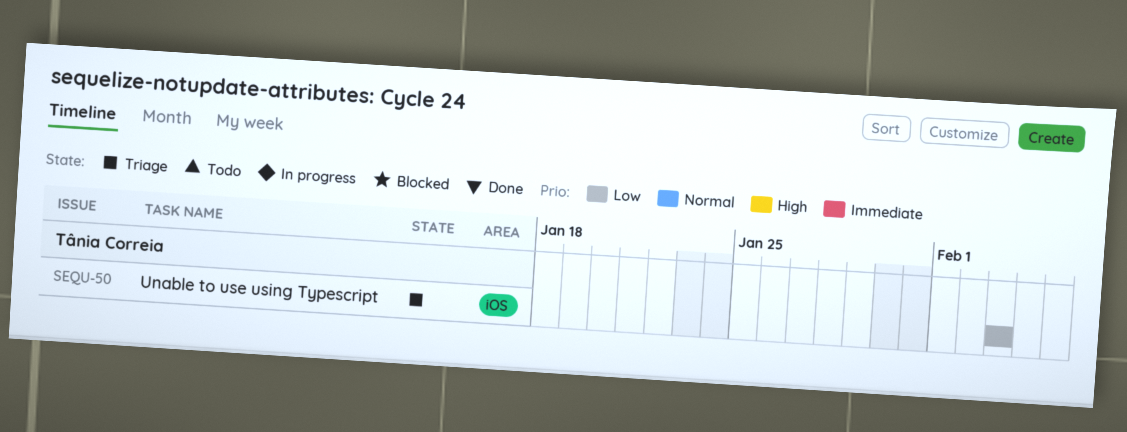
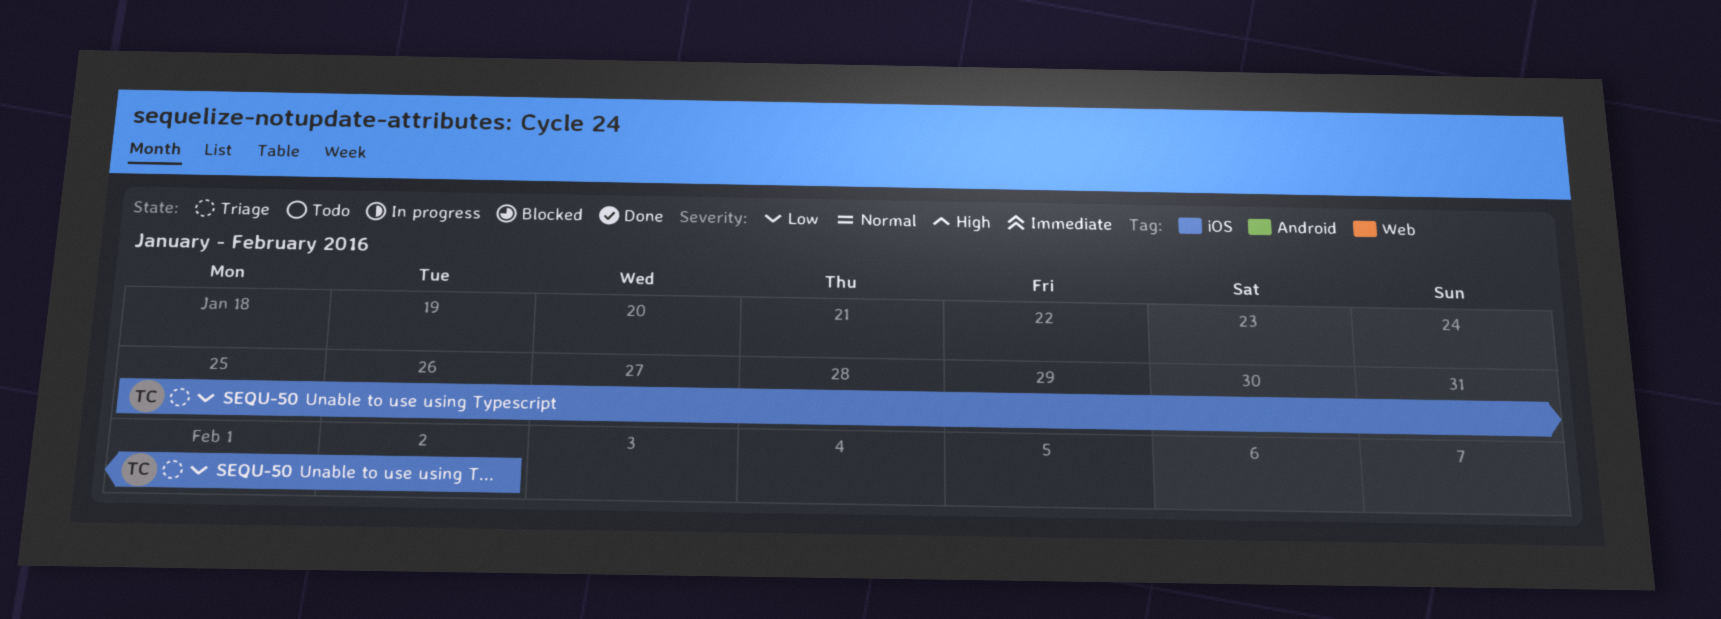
SEQU-50, start: Feb 3 -> Jan 25
SEQU-50, due: Feb 3 -> Feb 2

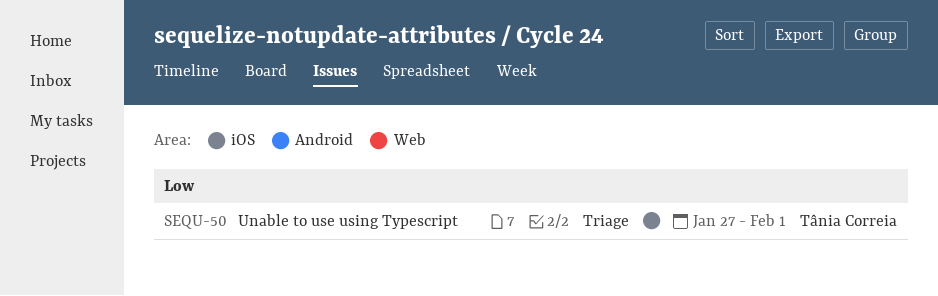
SEQU-50, start: Jan 25 -> Jan 27
SEQU-50, due: Feb 2 -> Feb 1

